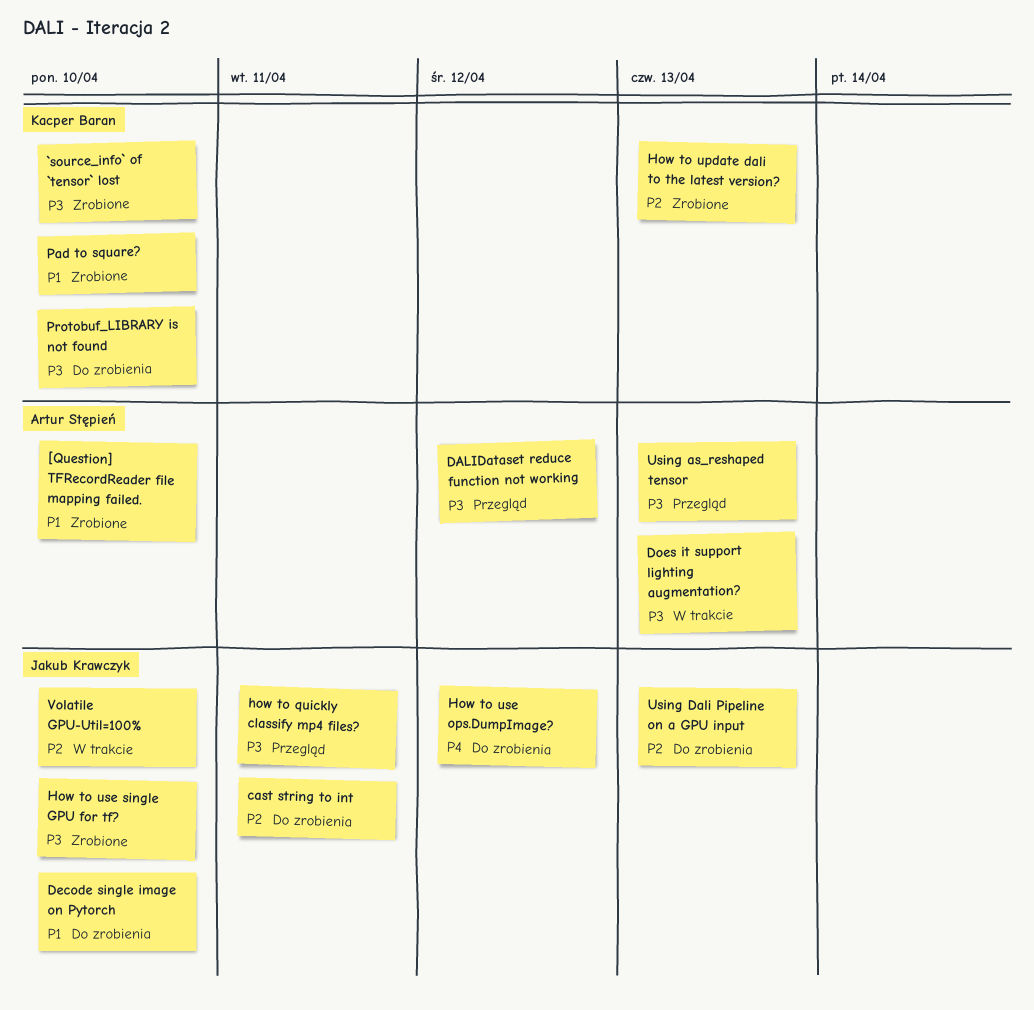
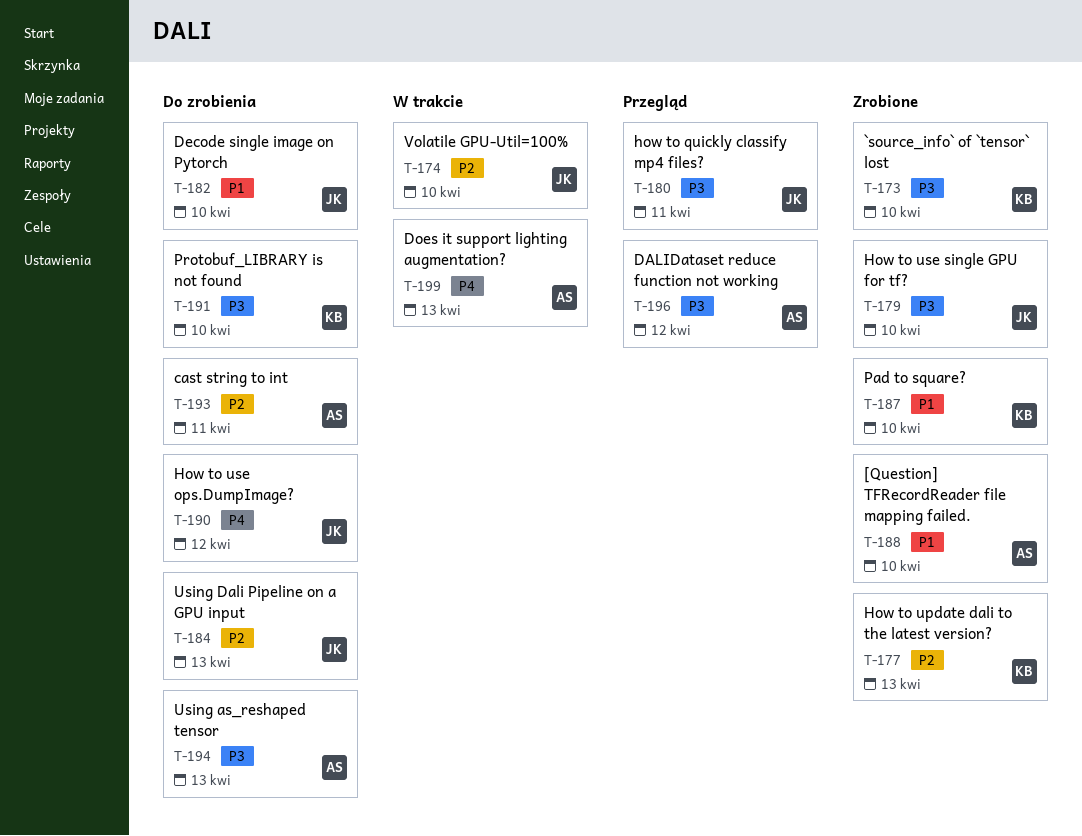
cast string to int, owner: Jakub Krawczyk -> Artur Stępień
Does it support lighting augmentation?, priority: P3 -> P4
Using as_reshaped tensor, status: Przegląd -> Do zrobienia

